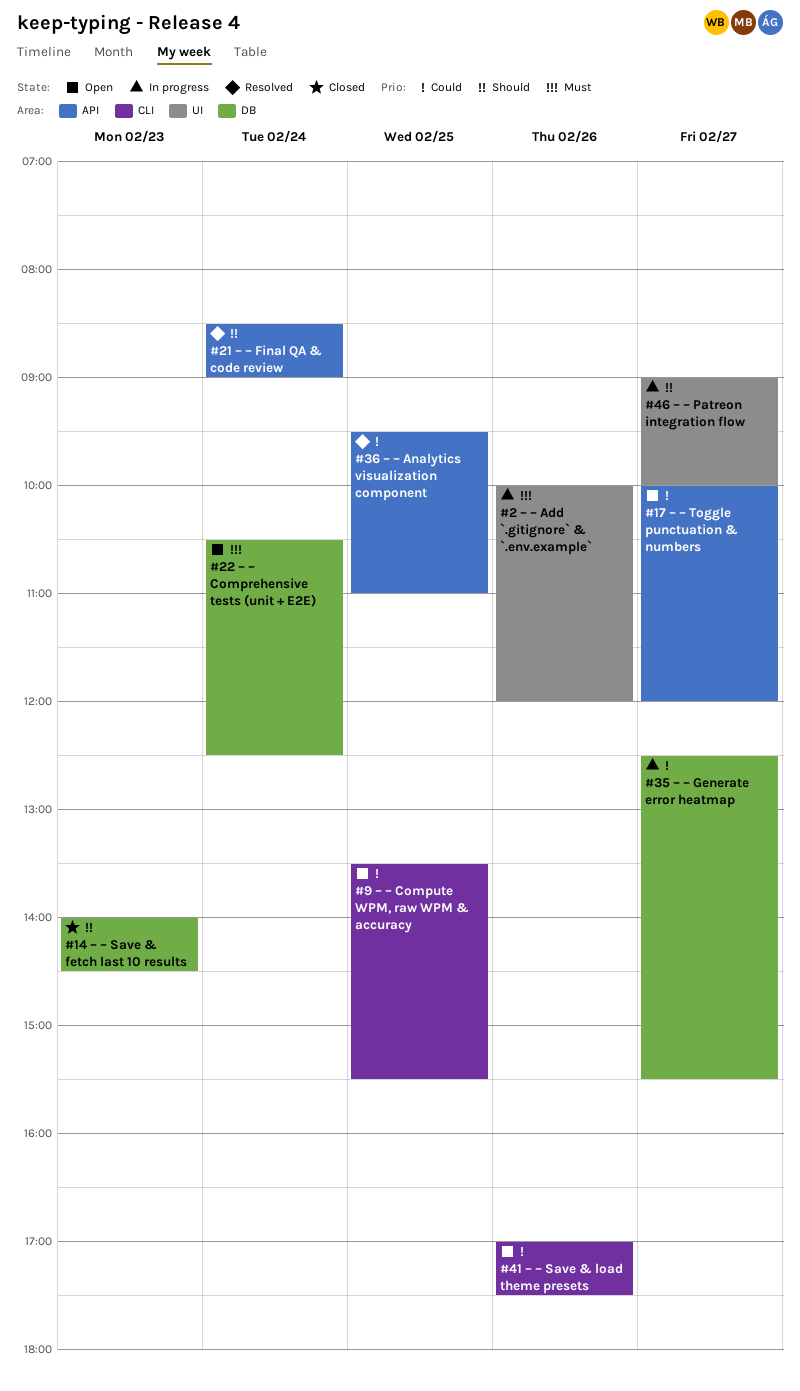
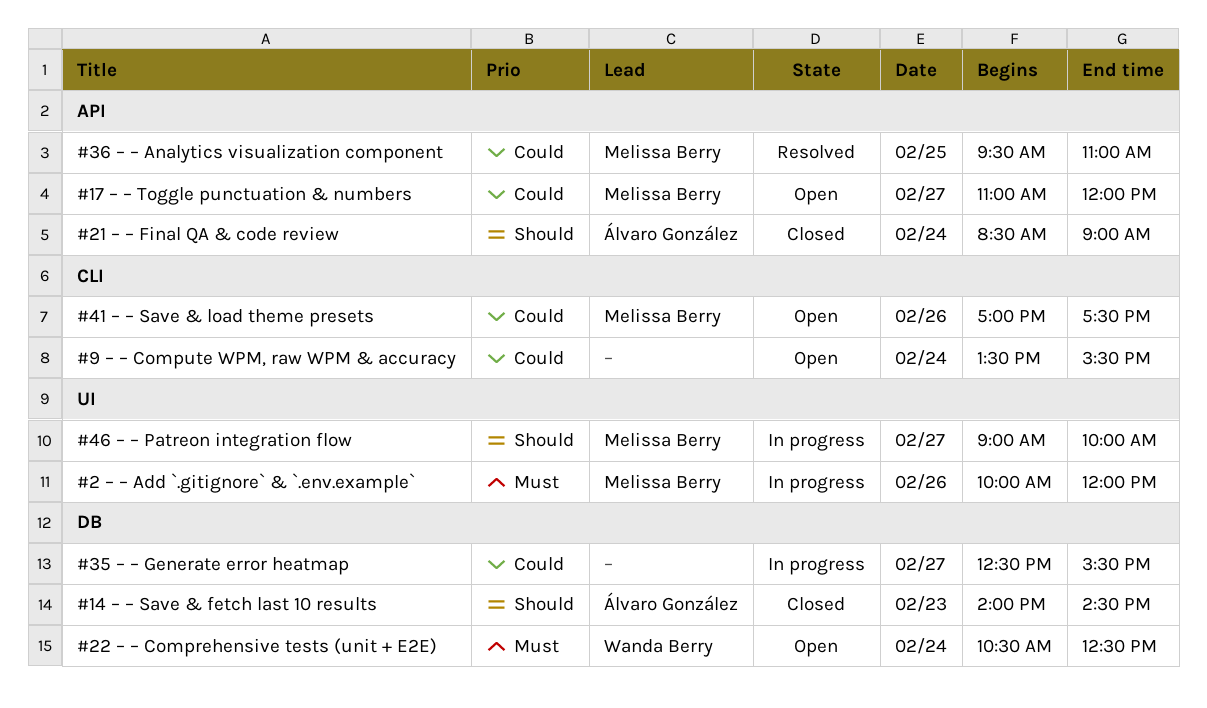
#17 – – Toggle punctuation & numbers, begins: 10:00 -> 11:00
#21 – – Final QA & code review, status: Resolved -> Closed
#9 – – Compute WPM, raw WPM & accuracy, day: Feb 25 -> Feb 24

